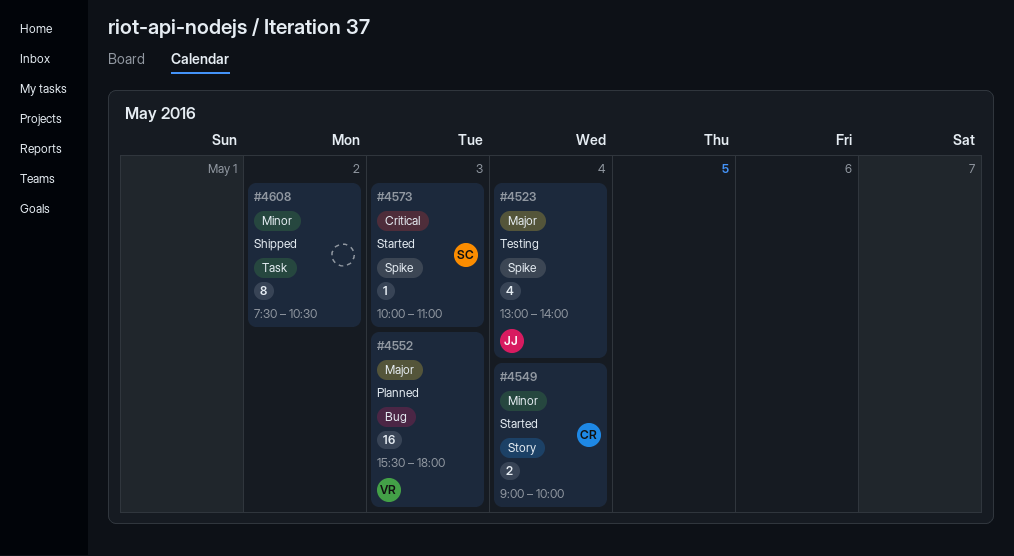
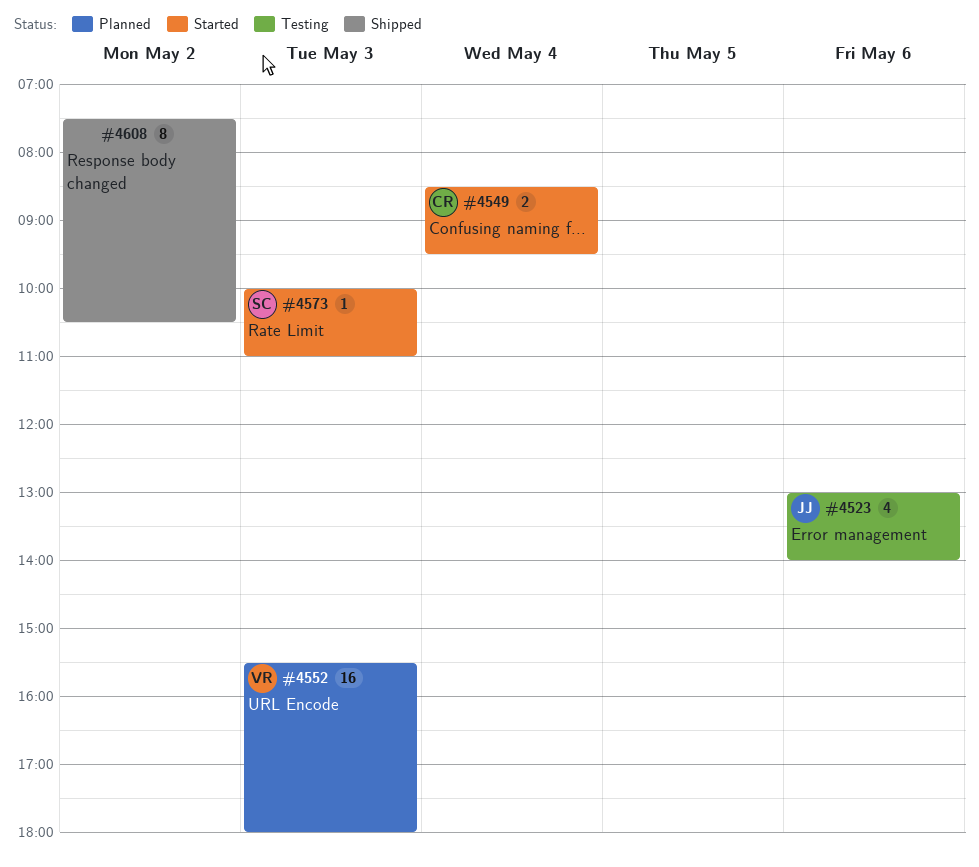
#4523, day: May 4 -> May 6
#4549, begins: 09:00 -> 08:30
#4549, ends: 10:00 -> 09:30

